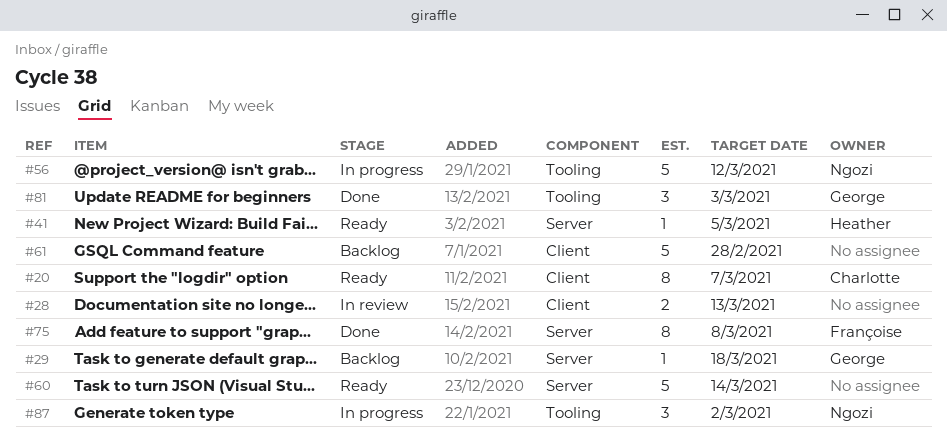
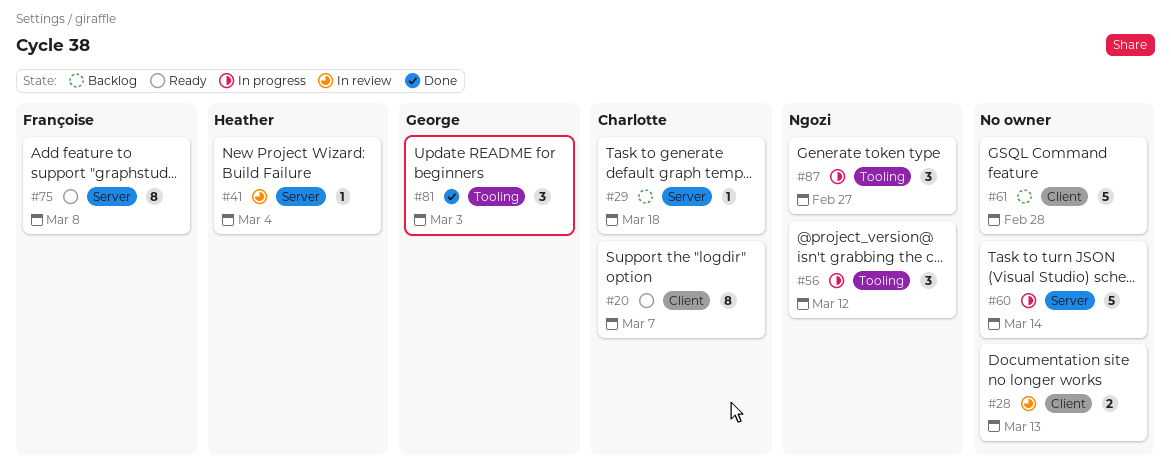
#29, owner: George -> Charlotte
#41, status: Ready -> In review
#41, due: Mar 5 -> Mar 4
#56, estimate: 5 -> 3
#60, status: Ready -> In progress
#75, status: Done -> Ready
#87, due: Mar 2 -> Feb 27

